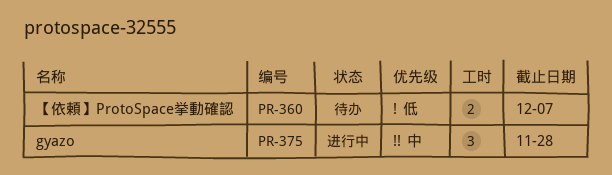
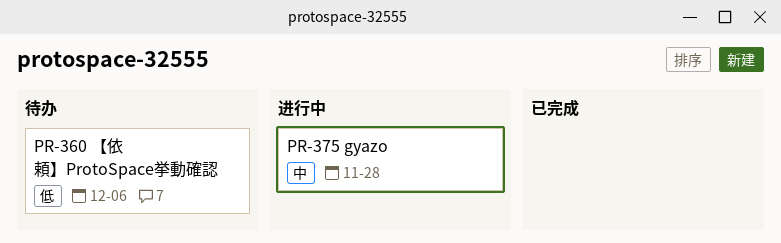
PR-360, due: Dec 7 -> Dec 6

